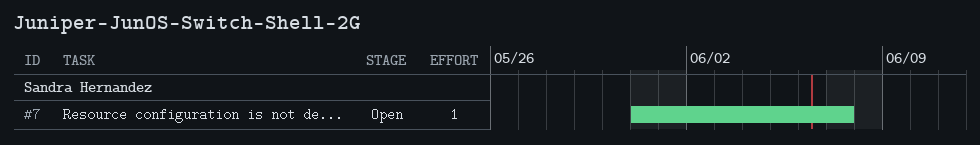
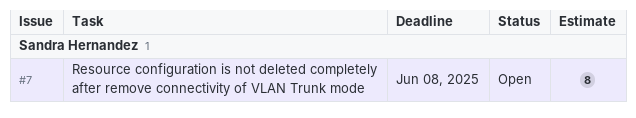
#7, estimate: 1 -> 8
#7, due: Jun 7 -> Jun 8

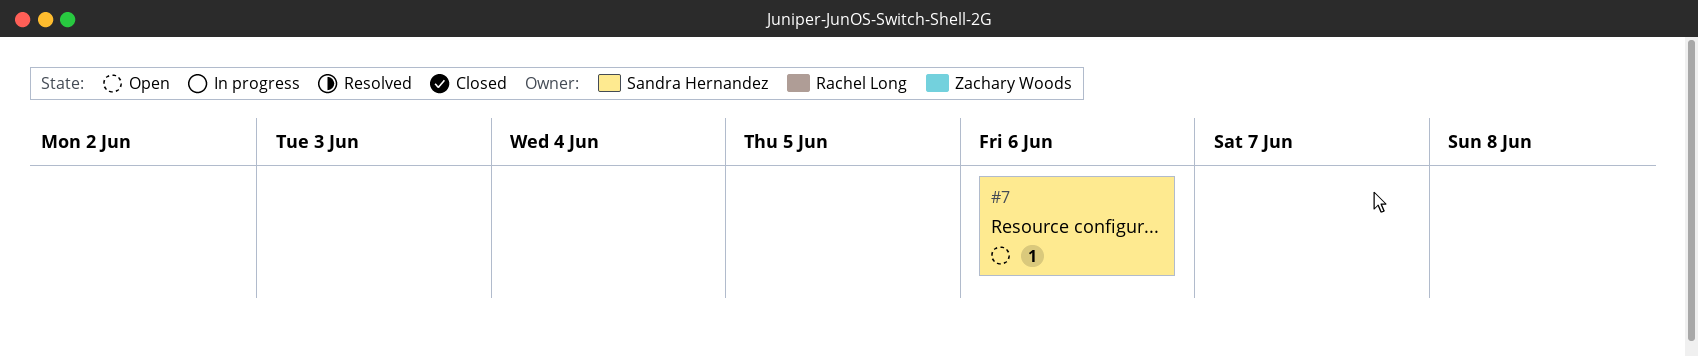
#7, estimate: 8 -> 1
#7, due: Jun 8 -> Jun 6

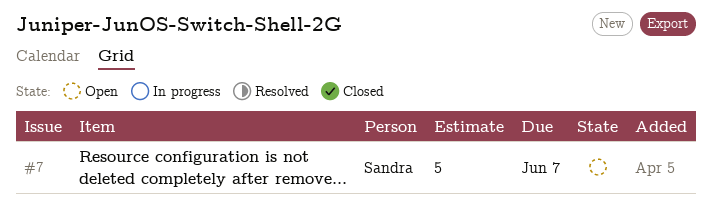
#7, estimate: 1 -> 5
#7, due: Jun 6 -> Jun 7

